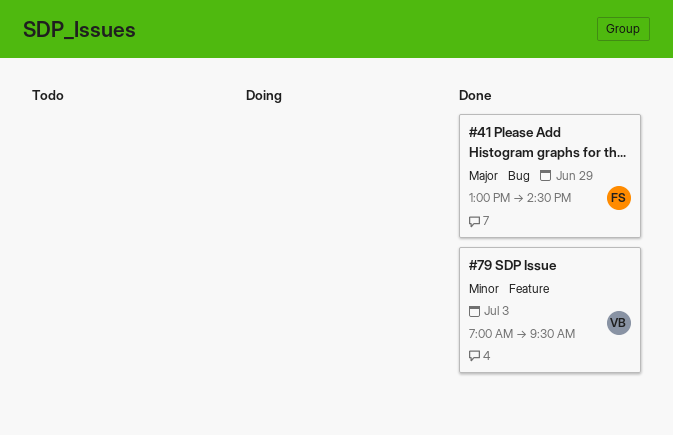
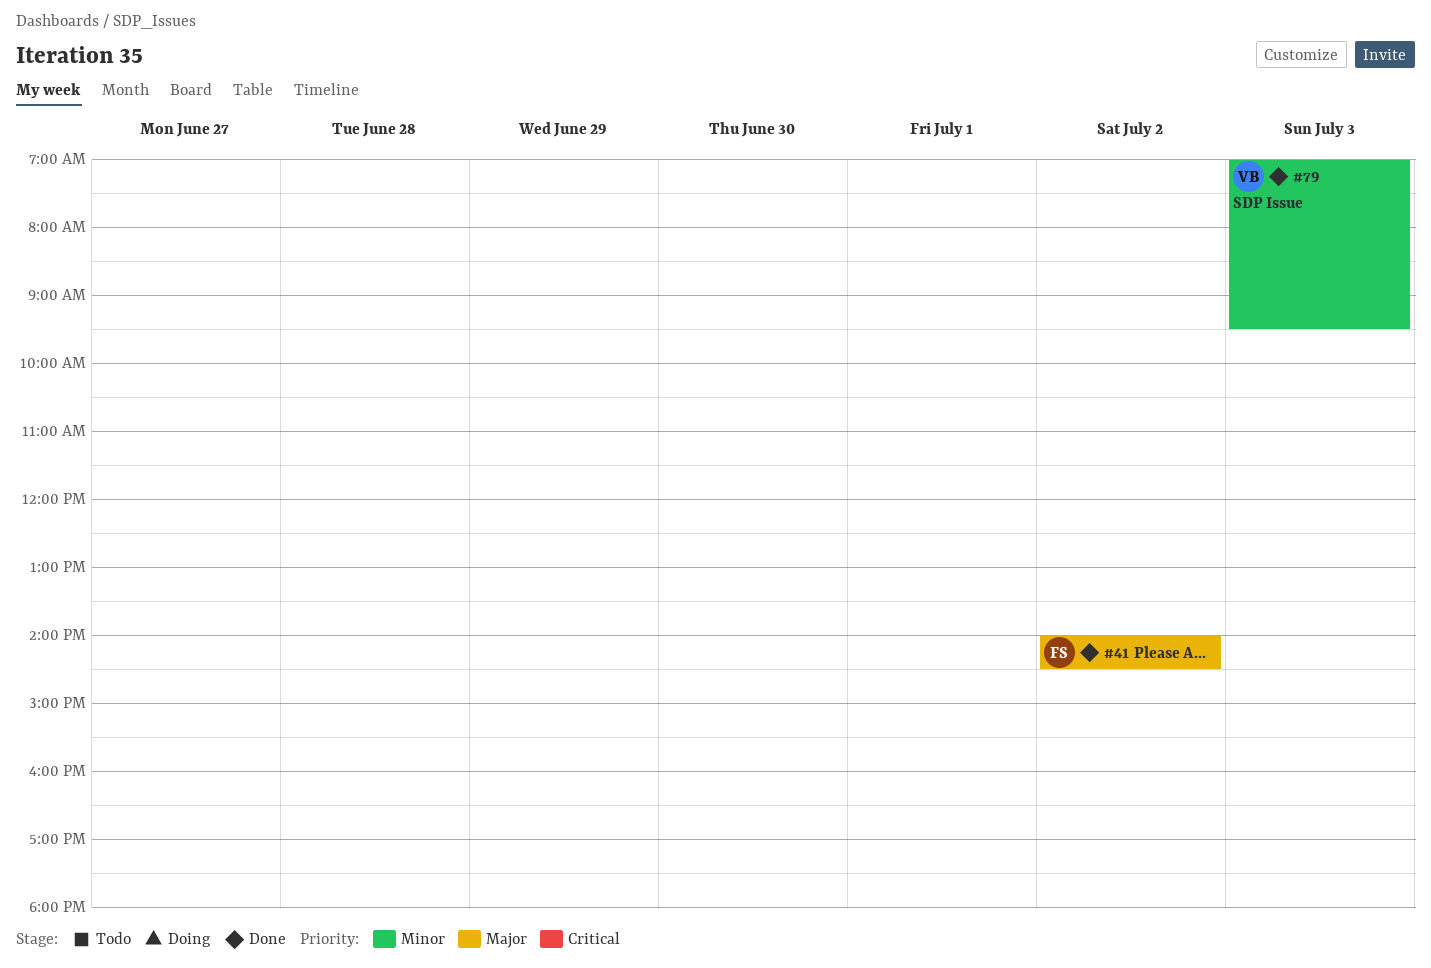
#41, day: Jun 29 -> Jul 2
#41, begins: 13:00 -> 14:00

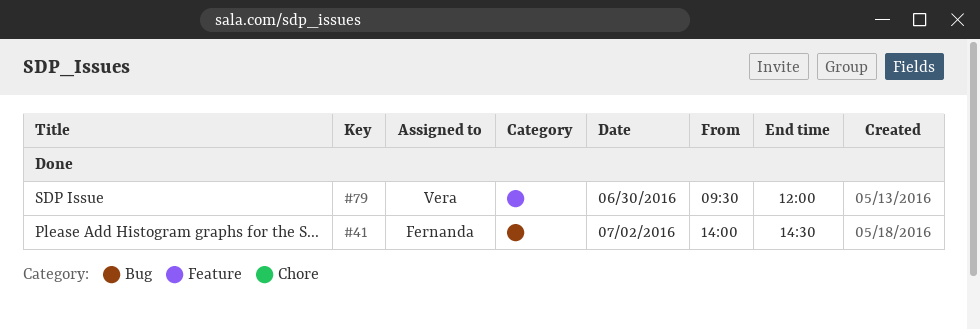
#79, day: Jul 3 -> Jun 30
#79, begins: 07:00 -> 09:30
#79, ends: 09:30 -> 12:00

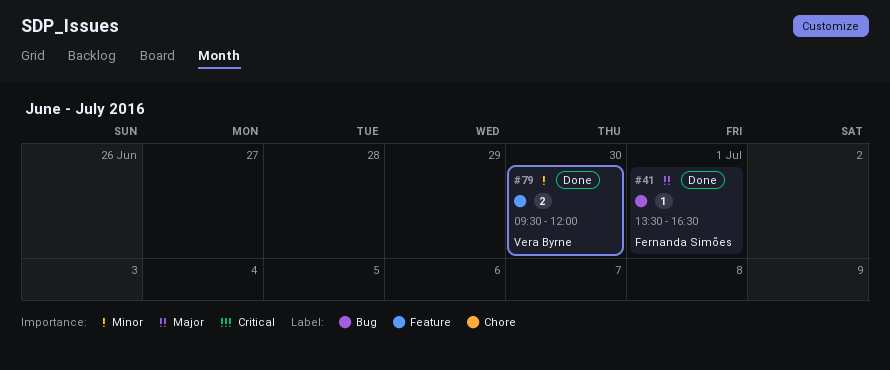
#41, day: Jul 2 -> Jul 1
#41, begins: 14:00 -> 13:30
#41, ends: 14:30 -> 16:30

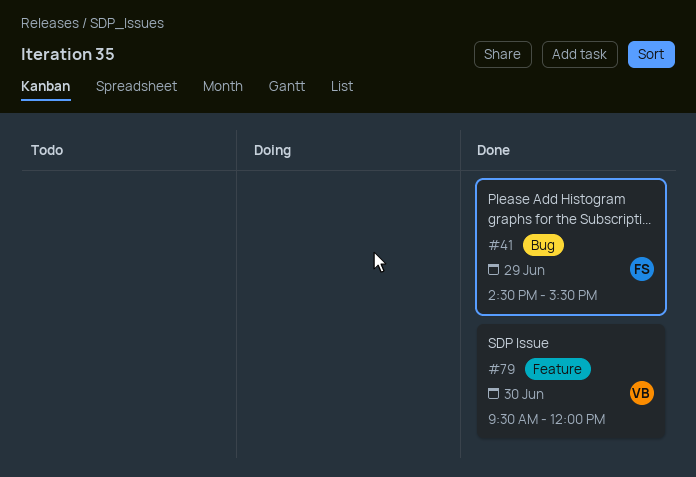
#41, day: Jul 1 -> Jun 29
#41, begins: 13:30 -> 14:30
#41, ends: 16:30 -> 15:30

